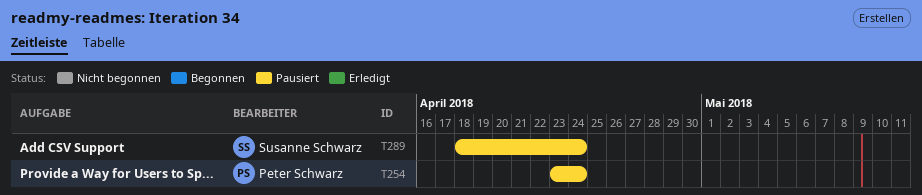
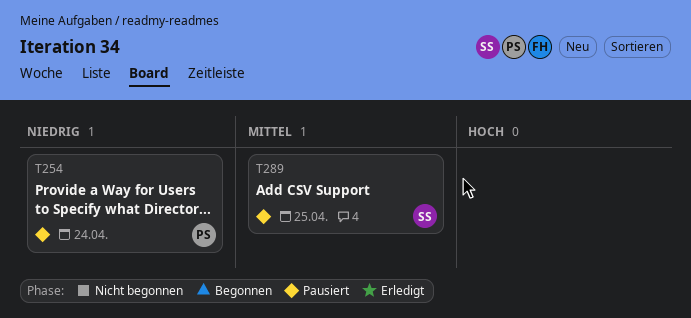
T289, due: Apr 24 -> Apr 25

